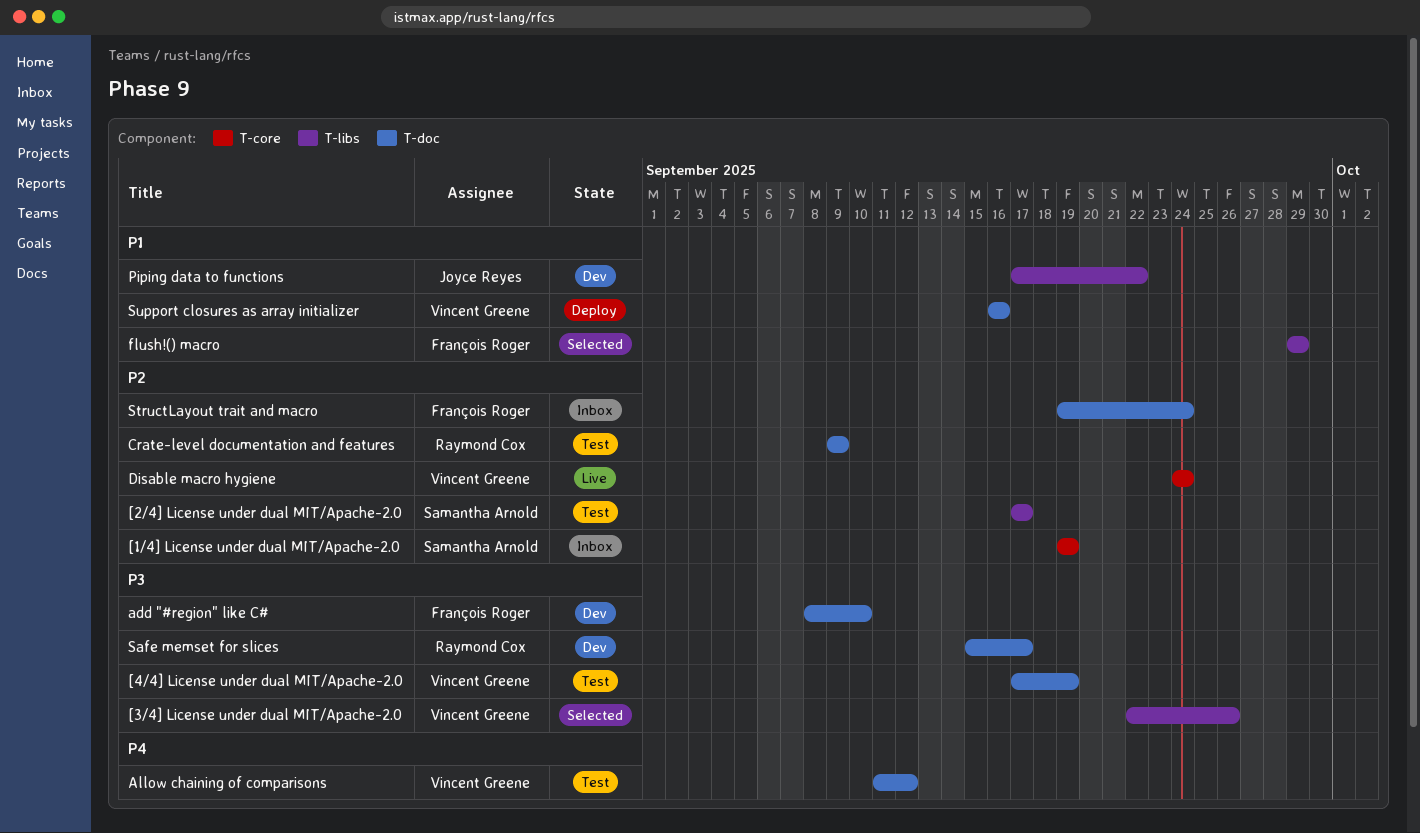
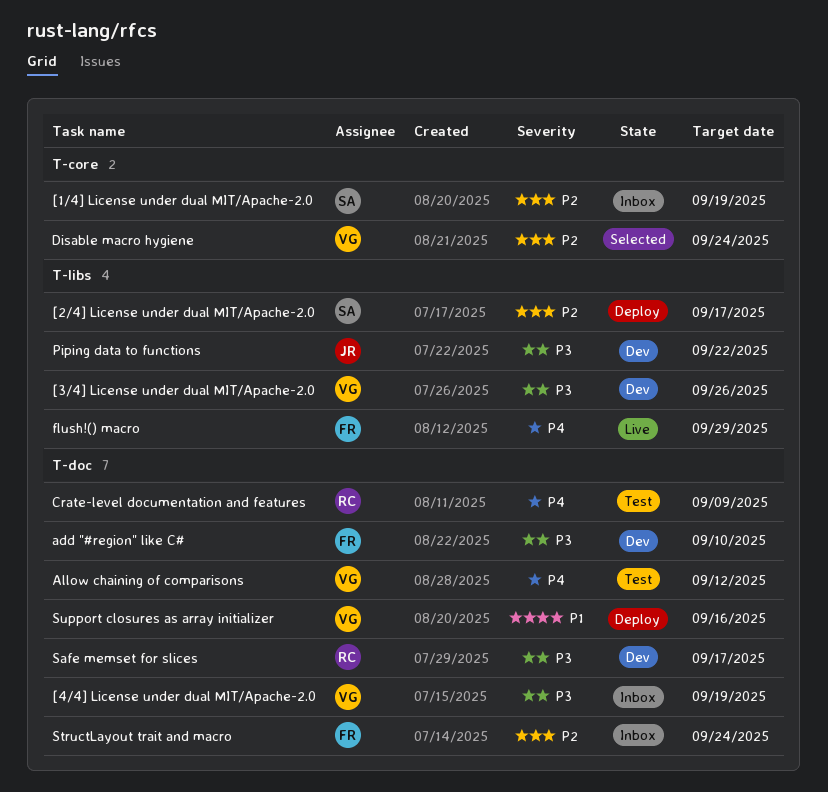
[2/4] License under dual MIT/Apache-2.0, status: Test -> Deploy
[3/4] License under dual MIT/Apache-2.0, status: Selected -> Dev
[4/4] License under dual MIT/Apache-2.0, status: Test -> Inbox
Crate-level documentation and features, priority: P2 -> P4
Disable macro hygiene, status: Live -> Selected
flush!() macro, status: Selected -> Live
flush!() macro, priority: P1 -> P4
Piping data to functions, priority: P1 -> P3

